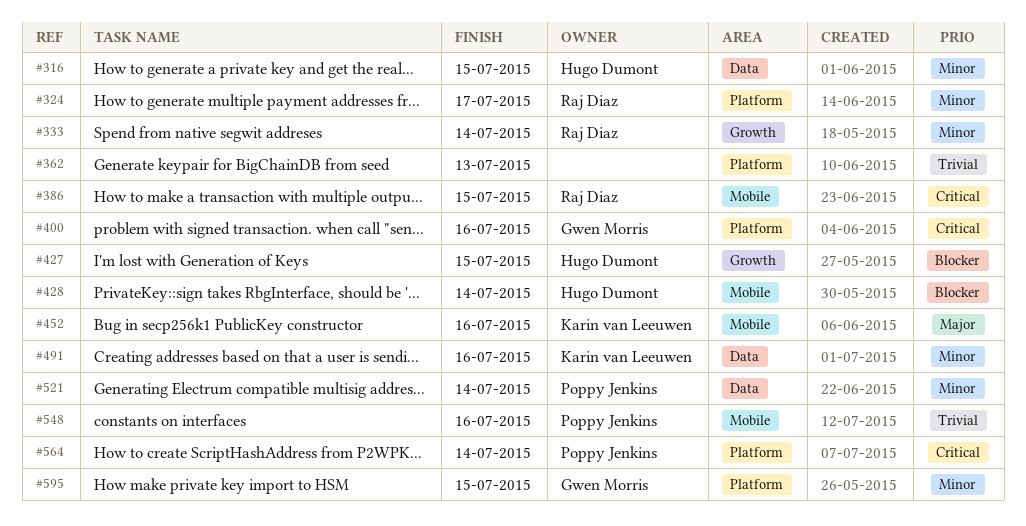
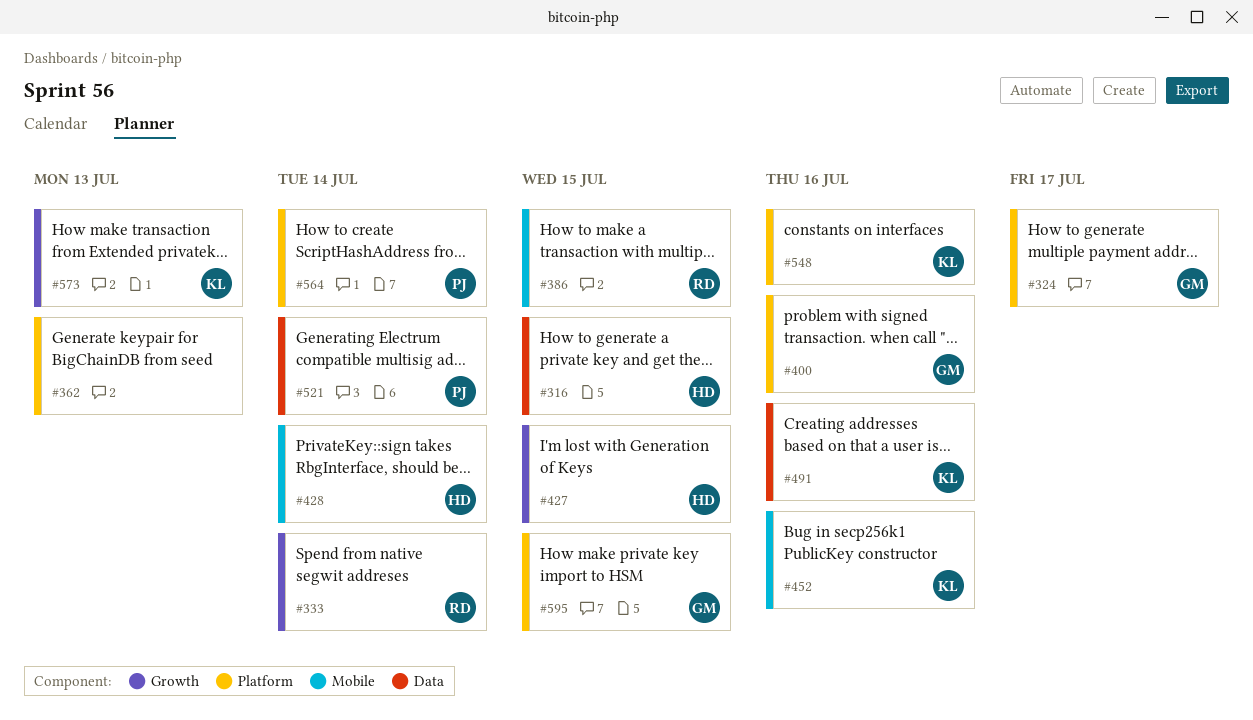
#324, owner: Raj Diaz -> Gwen Morris
#548, owner: Poppy Jenkins -> Karin van Leeuwen
#548, label: Mobile -> Platform
#573: none -> present

